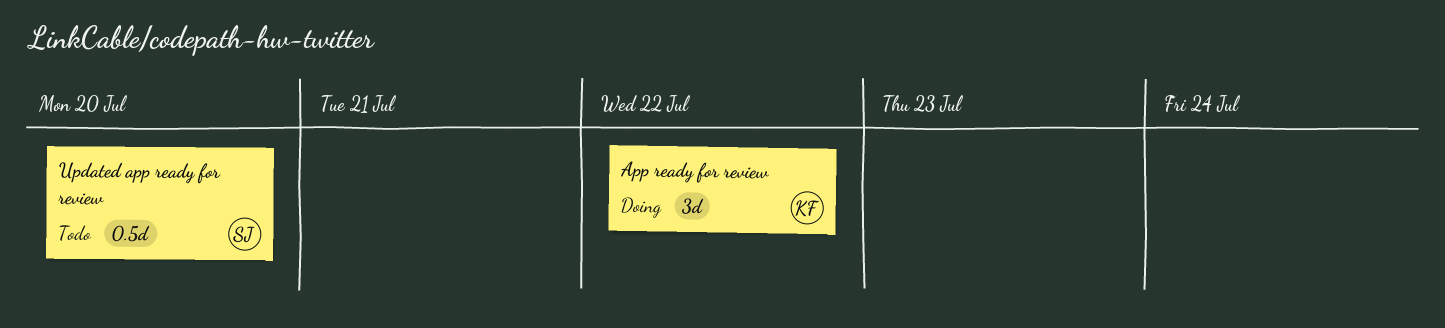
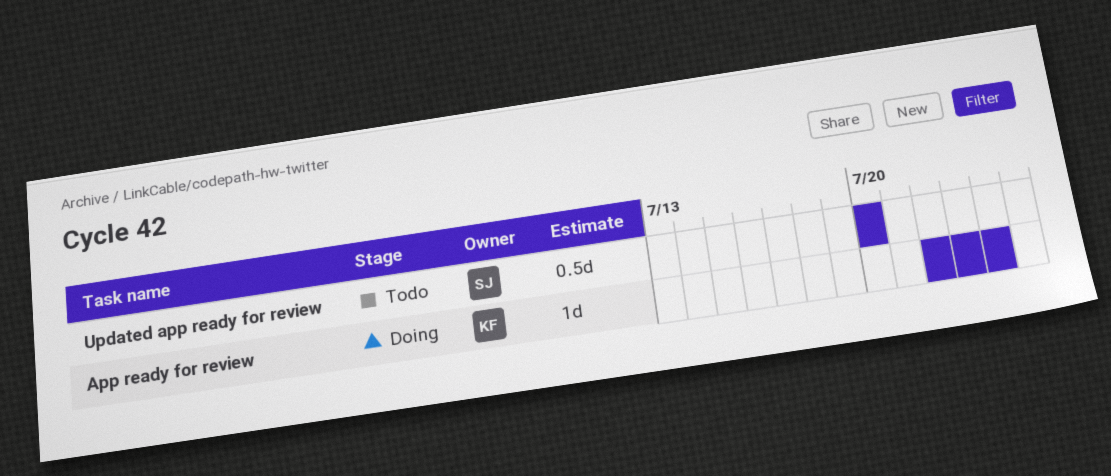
App ready for review, estimate: 3d -> 1d
App ready for review, due: Jul 22 -> Jul 24

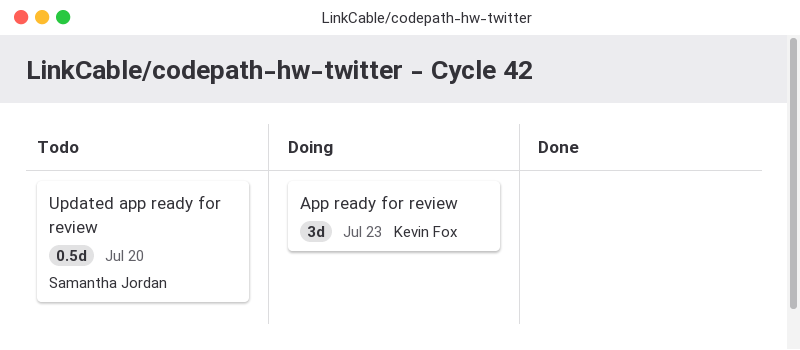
App ready for review, estimate: 1d -> 3d
App ready for review, due: Jul 24 -> Jul 23

